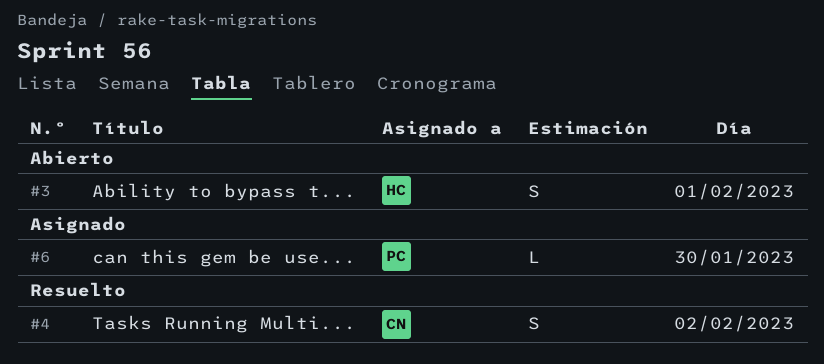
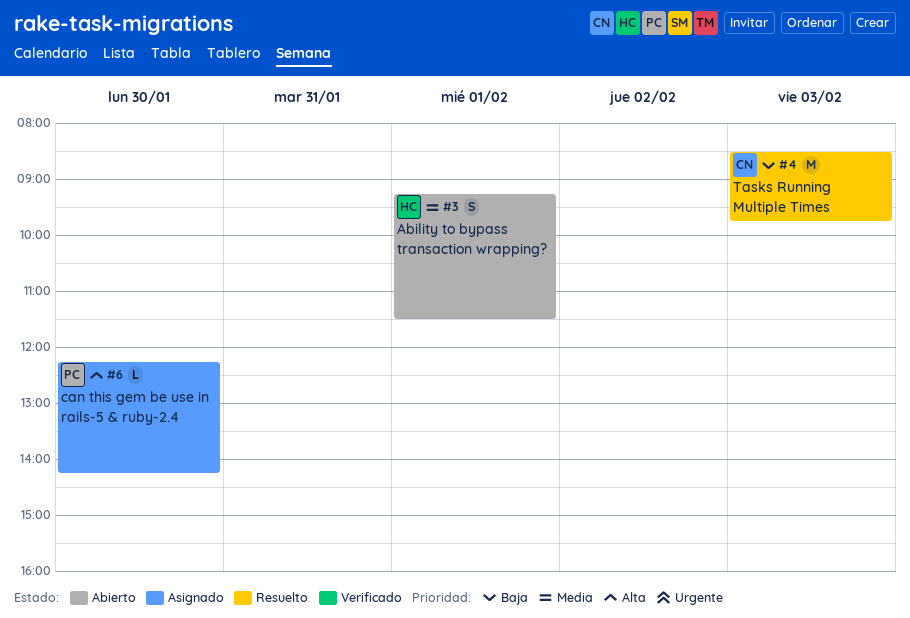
#4, estimate: S -> M
#4, day: Feb 2 -> Feb 3

